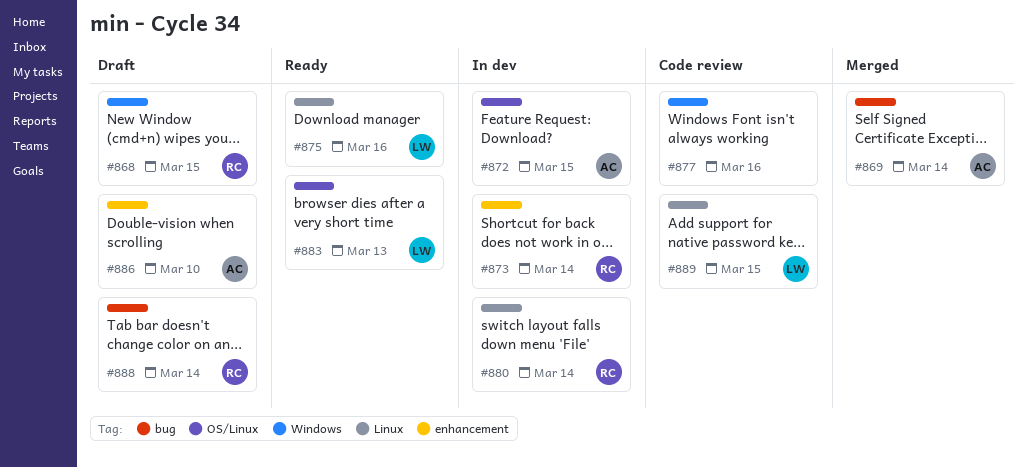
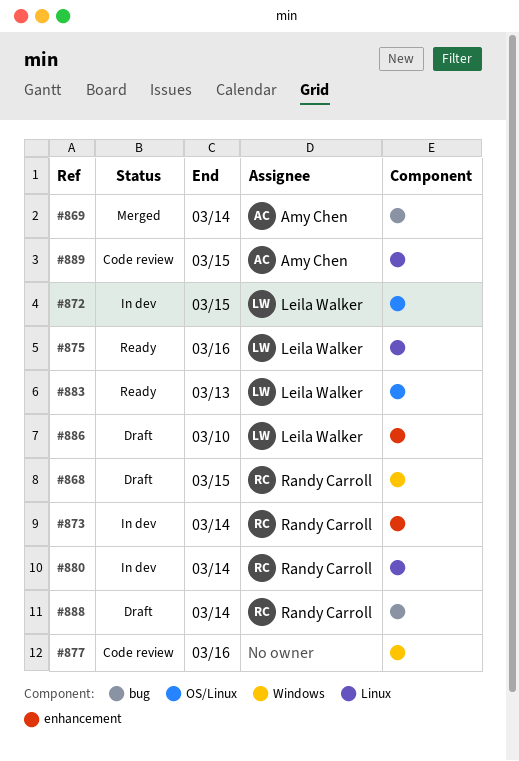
#872, owner: Amy Chen -> Leila Walker
#886, owner: Amy Chen -> Leila Walker
#889, owner: Leila Walker -> Amy Chen

